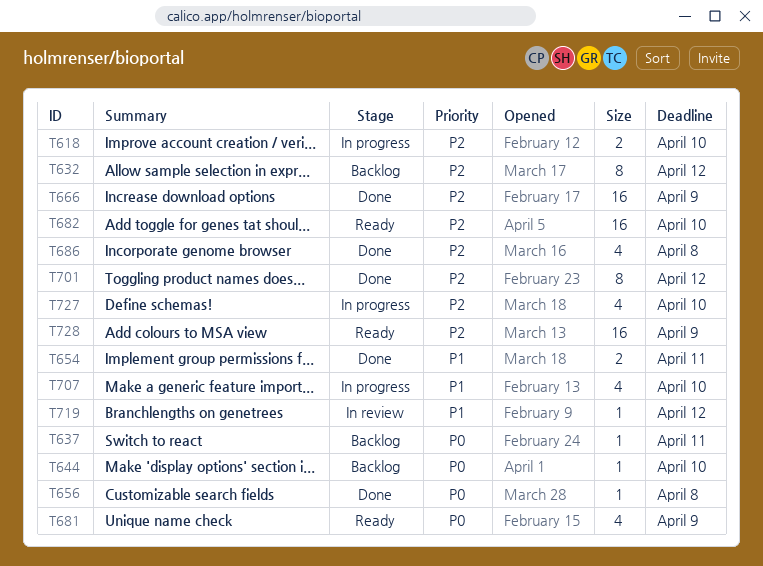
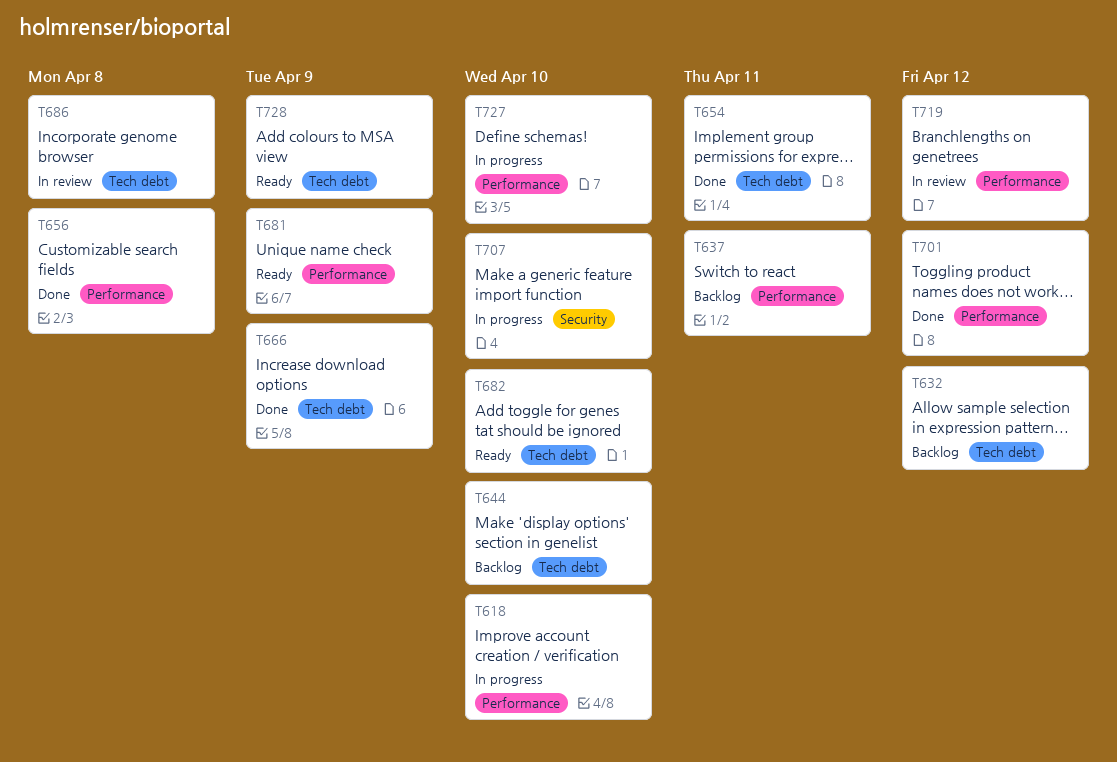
T686, status: Done -> In review

